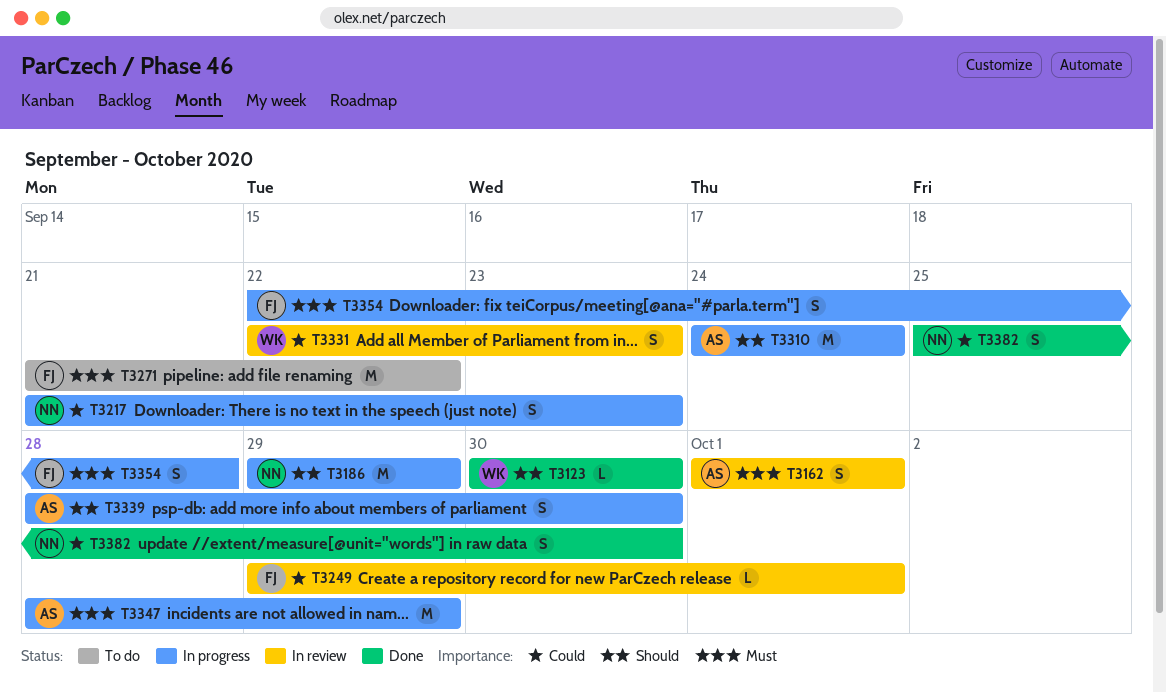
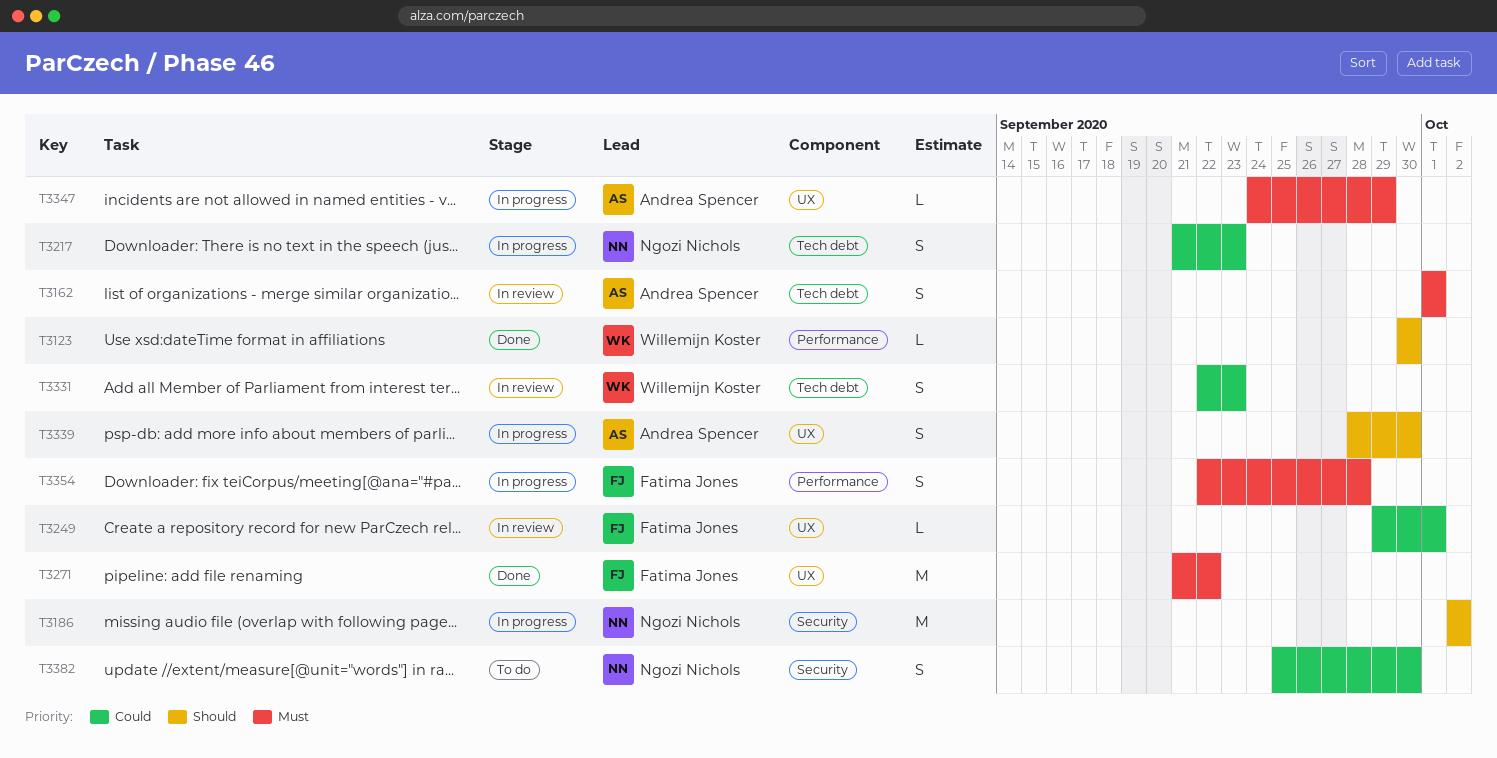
T3186, start: Sep 29 -> Oct 2
T3186, due: Sep 29 -> Oct 2
T3271, status: To do -> Done
T3310: present -> none
T3347, estimate: M -> L
T3347, start: Sep 28 -> Sep 24
T3382, status: Done -> To do

